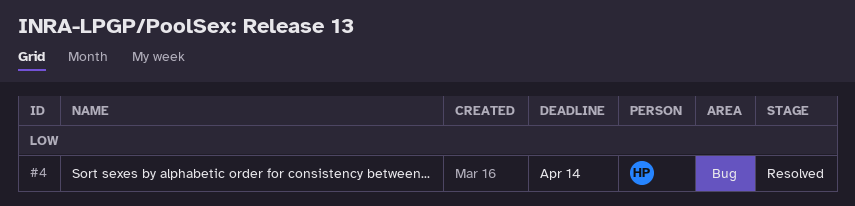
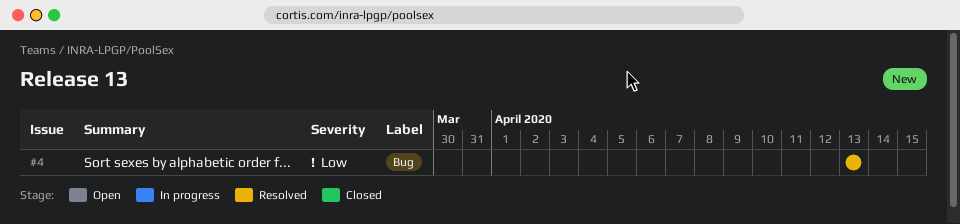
#4, due: Apr 14 -> Apr 13

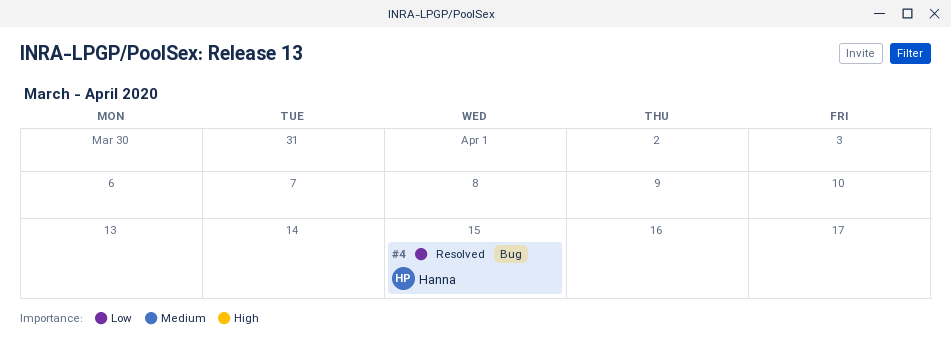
#4, due: Apr 13 -> Apr 15

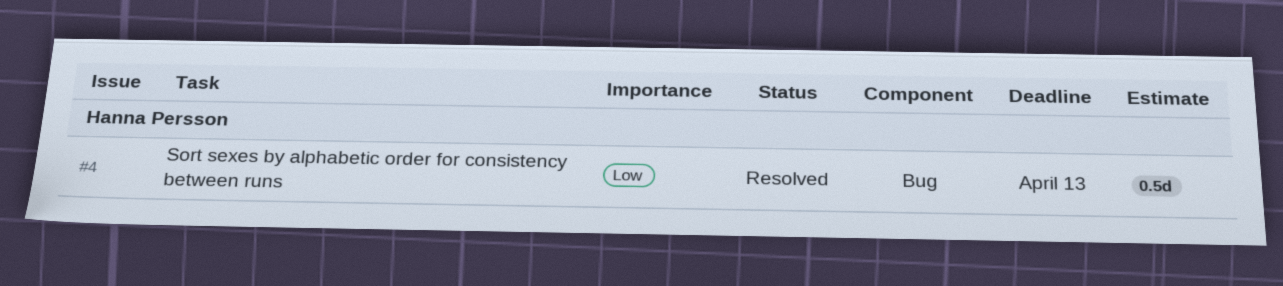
#4, due: Apr 15 -> Apr 13

